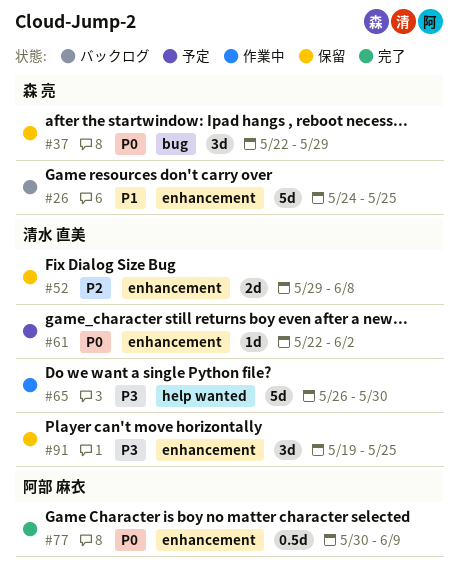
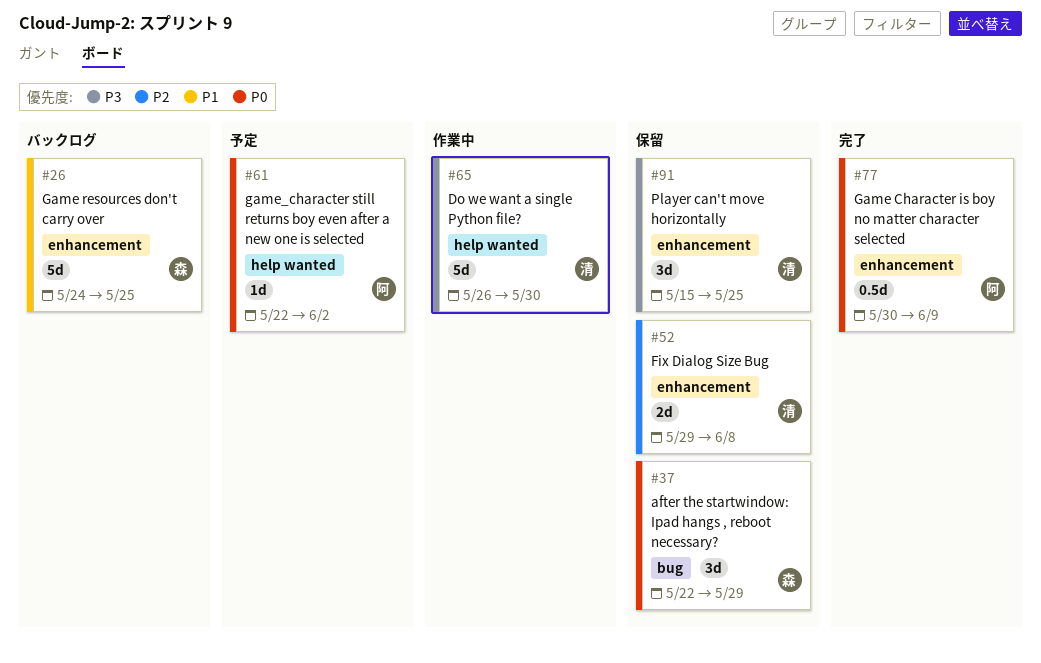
#61, owner: 清水 直美 -> 阿部 麻衣
#61, label: enhancement -> help wanted
#91, start: May 19 -> May 15

